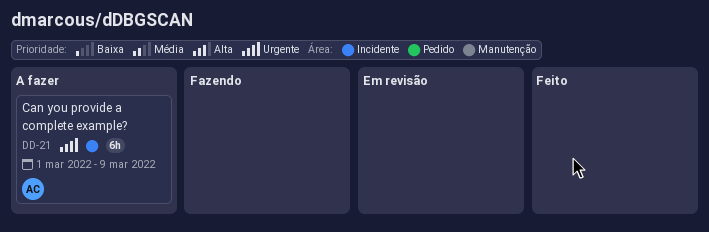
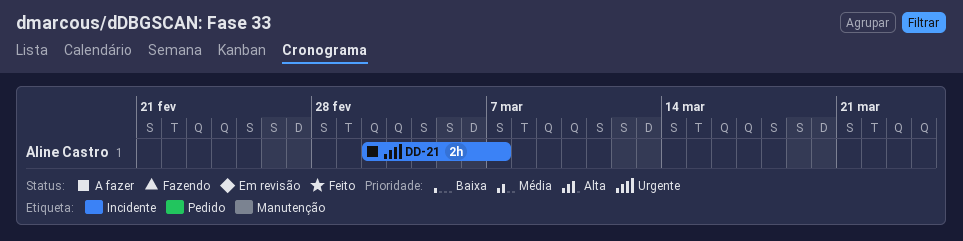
DD-21, estimate: 6h -> 2h
DD-21, start: Mar 1 -> Mar 2
DD-21, due: Mar 9 -> Mar 7

